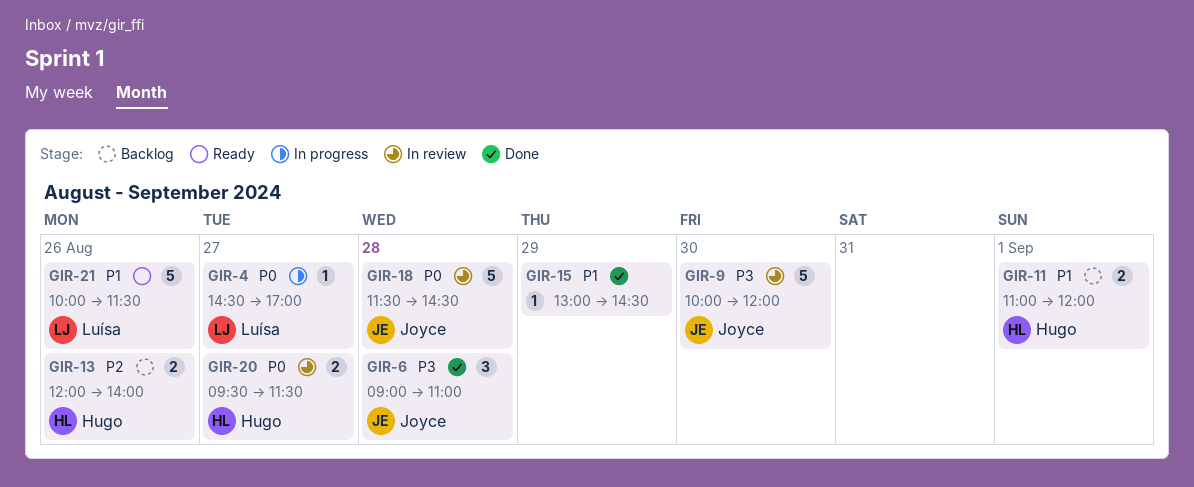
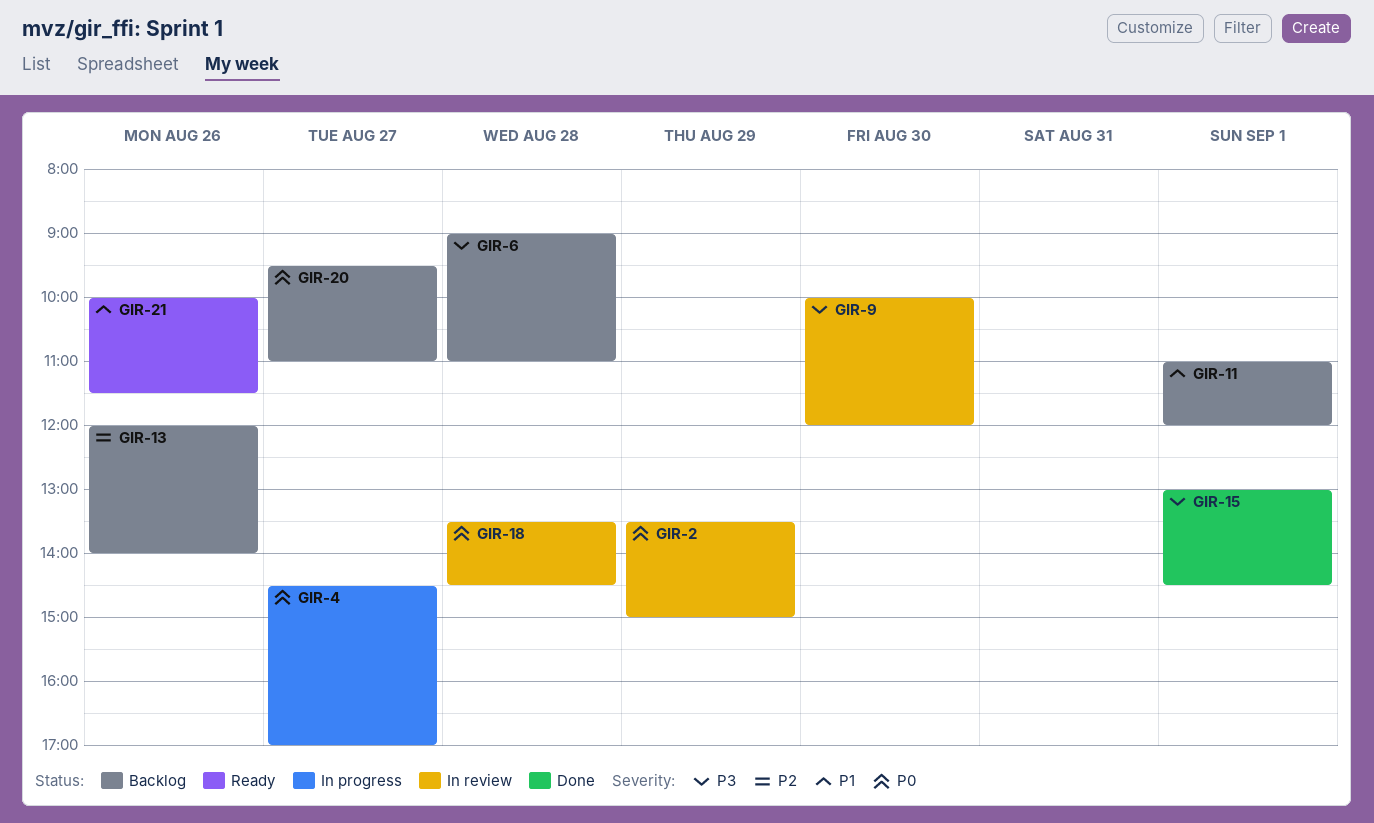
GIR-2: none -> present
GIR-6, status: Done -> Backlog
GIR-15, priority: P1 -> P3
GIR-15, day: Aug 29 -> Sep 1
GIR-18, begins: 11:30 -> 13:30
GIR-20, status: In review -> Backlog
GIR-20, ends: 11:30 -> 11:00

